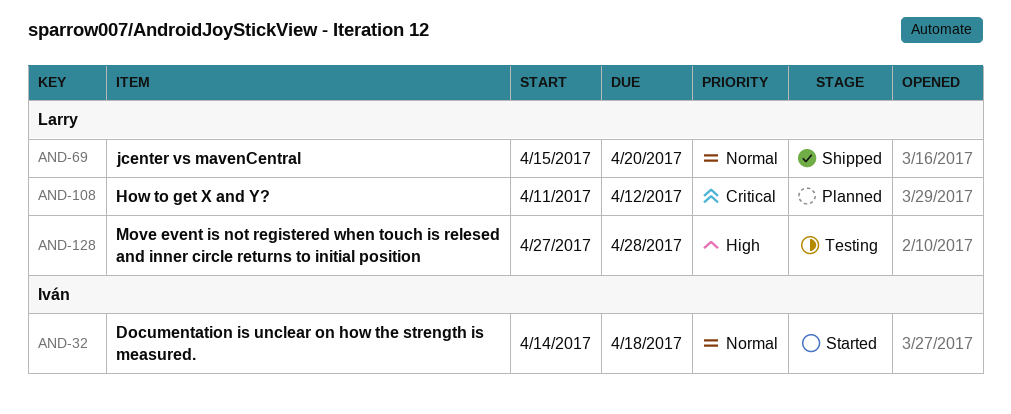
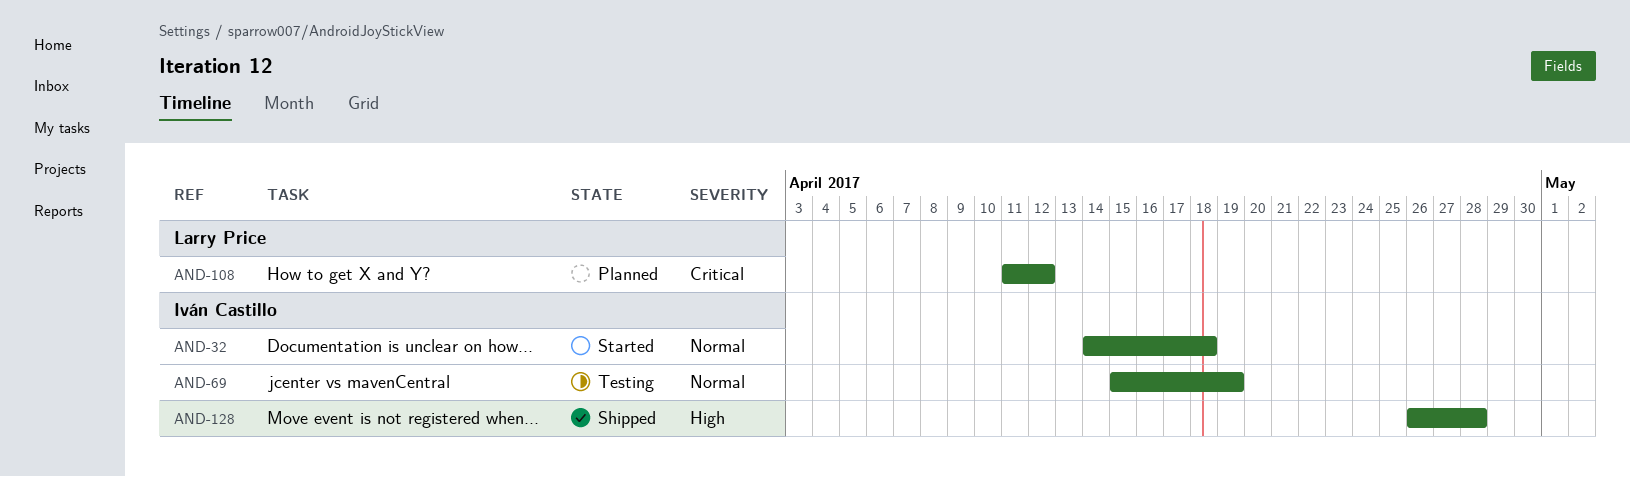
AND-69, status: Shipped -> Testing
AND-69, owner: Larry Price -> Iván Castillo
AND-69, due: Apr 20 -> Apr 19
AND-128, status: Testing -> Shipped
AND-128, owner: Larry Price -> Iván Castillo
AND-128, start: Apr 27 -> Apr 26

